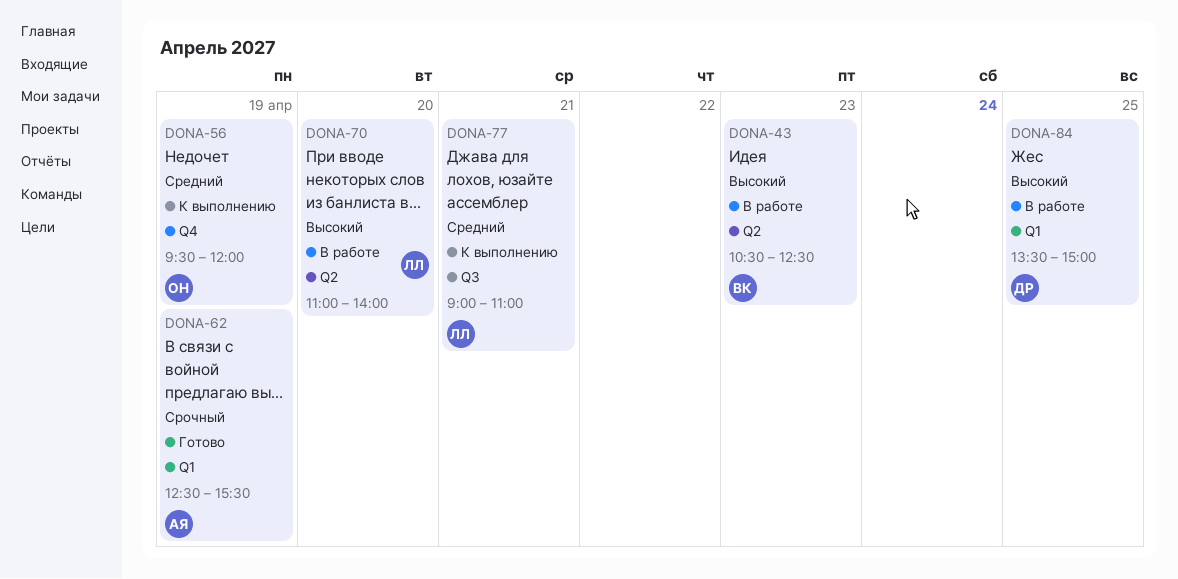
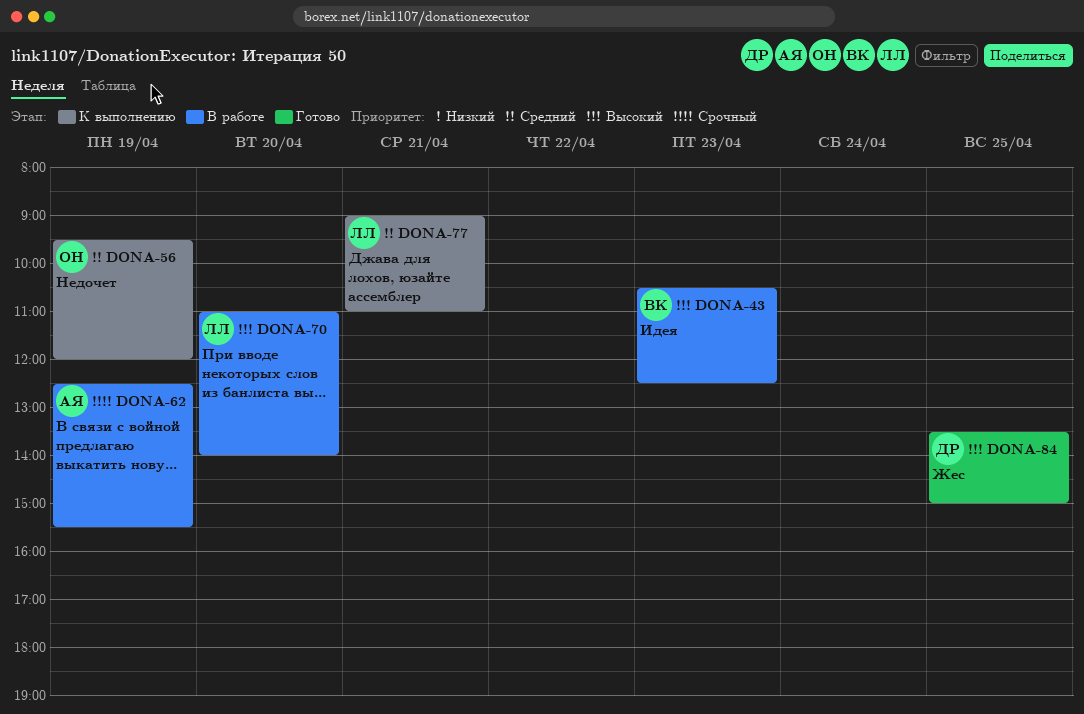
DONA-62, status: Готово -> В работе
DONA-84, status: В работе -> Готово

